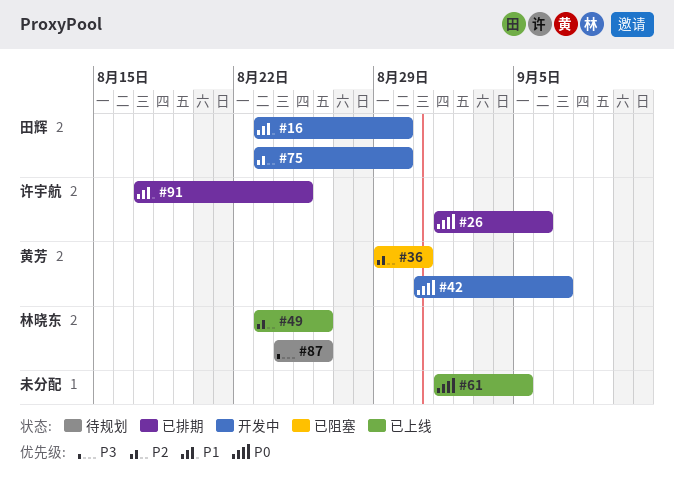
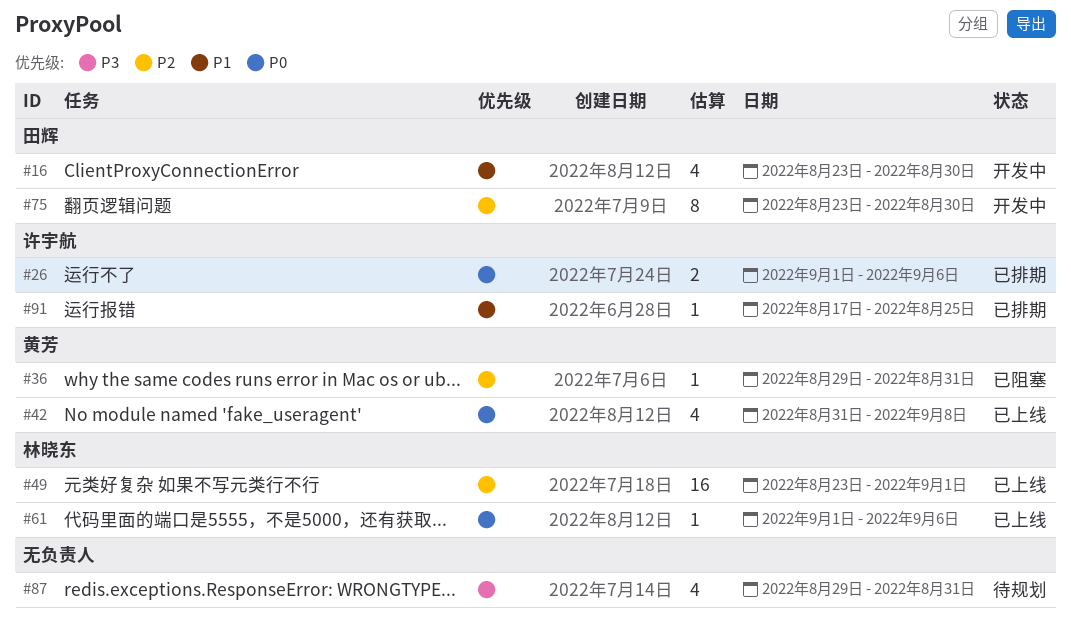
#42, status: 开发中 -> 已上线
#42, due: Sep 7 -> Sep 8
#49, due: Aug 26 -> Sep 1
#61, owner: none -> 林晓东
#61, due: Sep 5 -> Sep 6
#87, owner: 林晓东 -> none
#87, start: Aug 24 -> Aug 29
#87, due: Aug 26 -> Aug 31

